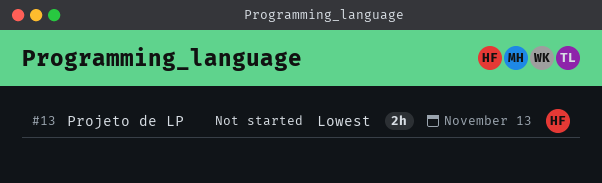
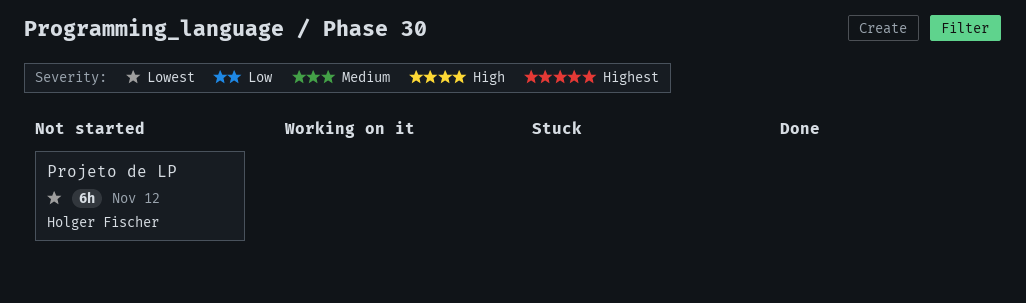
Projeto de LP, estimate: 2h -> 6h
Projeto de LP, due: Nov 13 -> Nov 12

